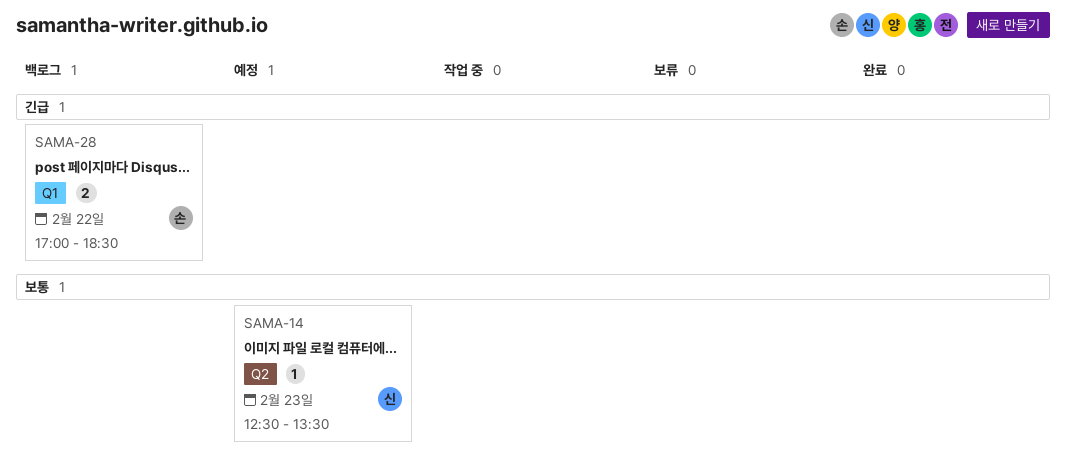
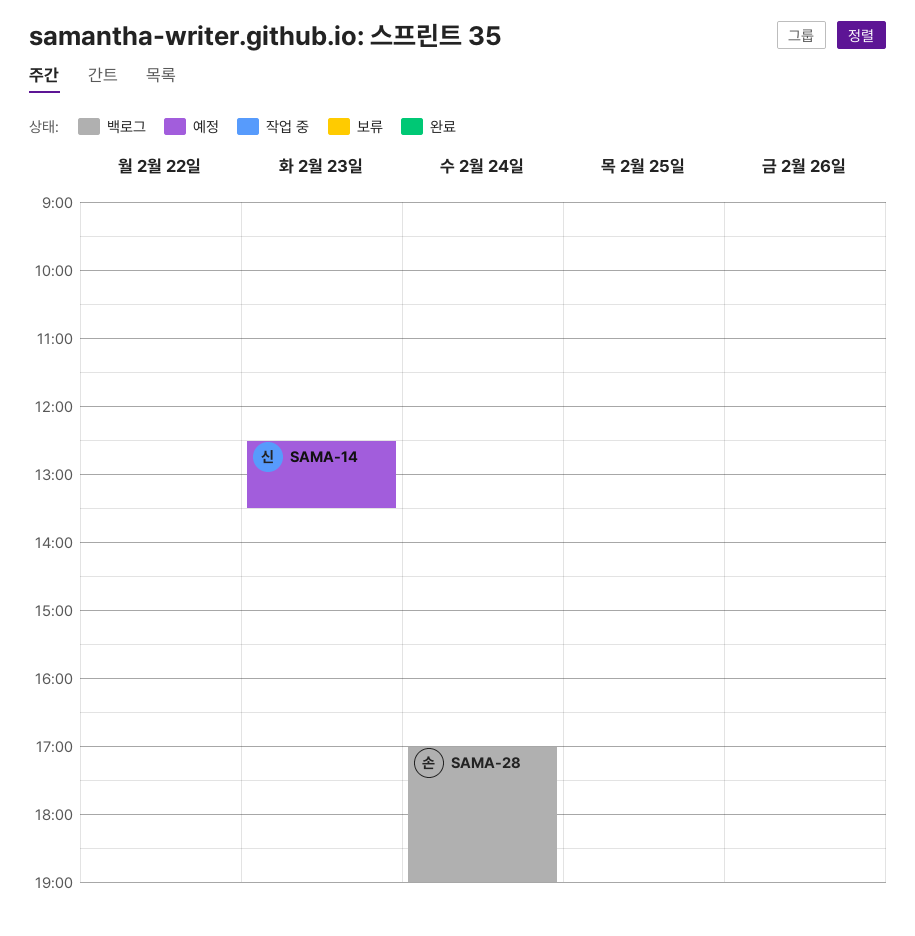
SAMA-28, day: Feb 22 -> Feb 24
SAMA-28, ends: 18:30 -> 19:00

